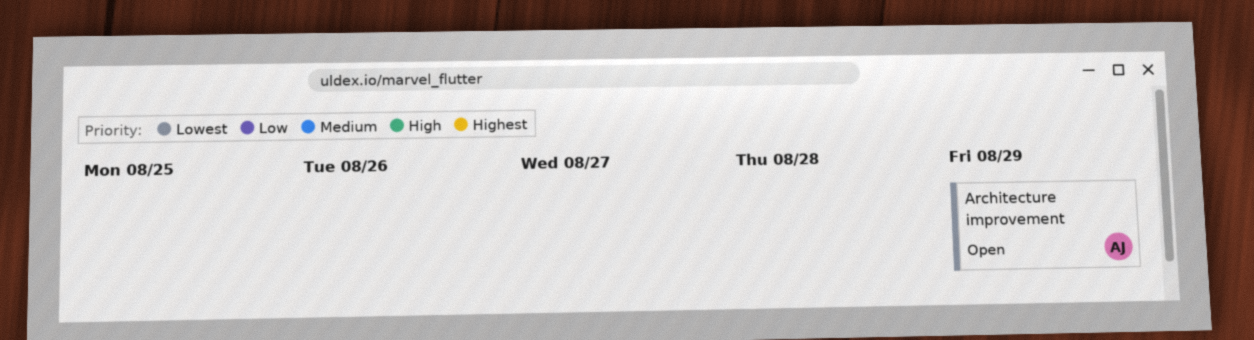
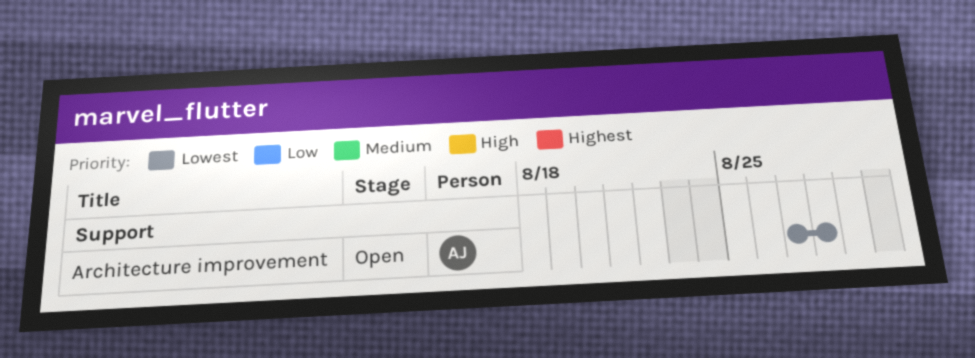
Architecture improvement, due: Aug 29 -> Aug 28

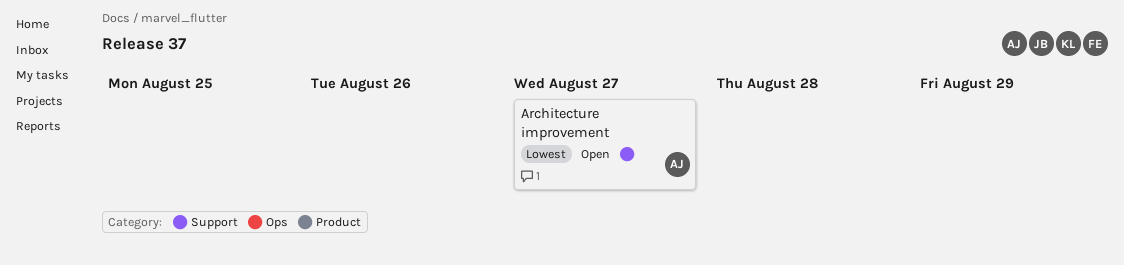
Architecture improvement, due: Aug 28 -> Aug 27

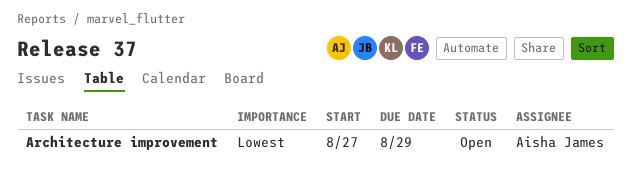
Architecture improvement, due: Aug 27 -> Aug 29

